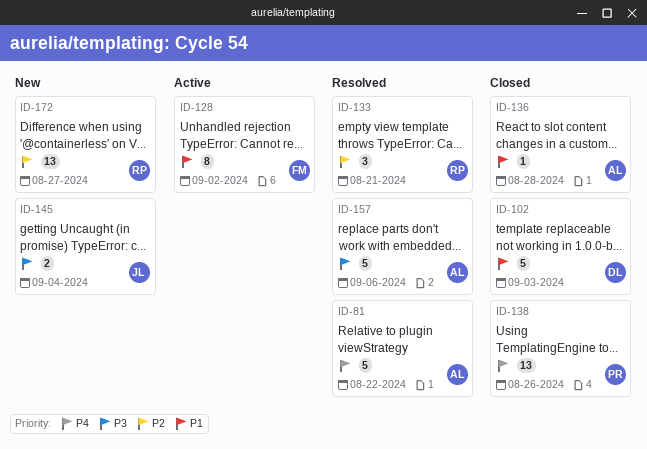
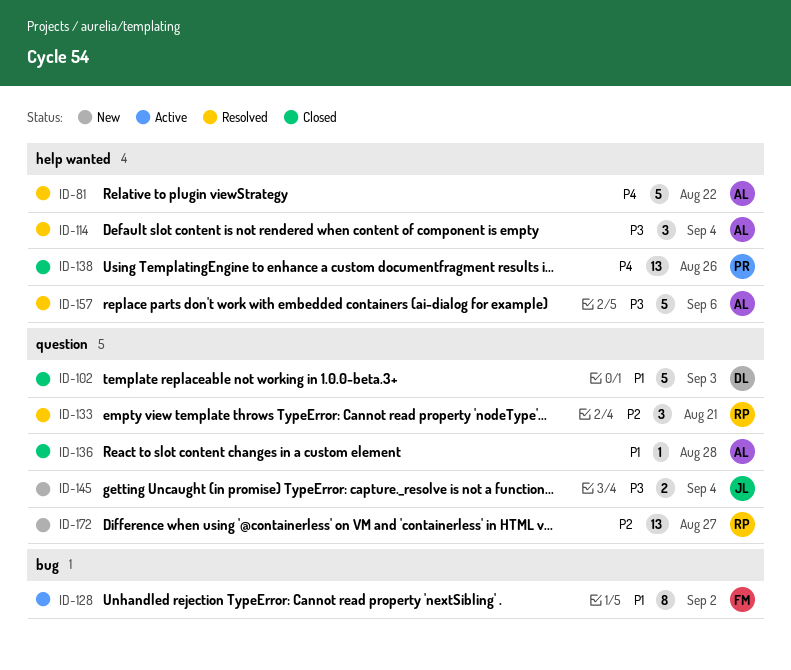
ID-114: none -> present

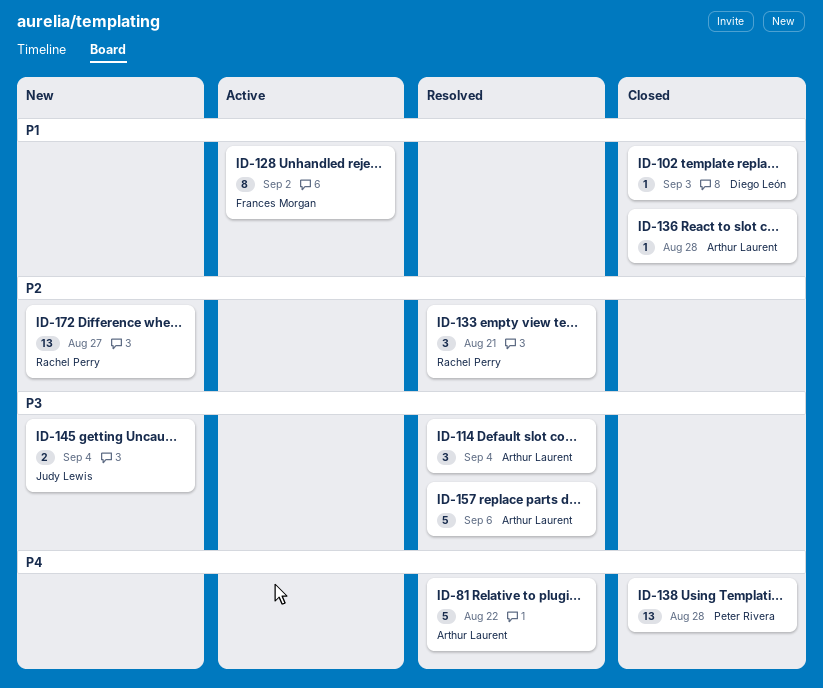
ID-102, estimate: 5 -> 1
ID-138, due: Aug 26 -> Aug 28

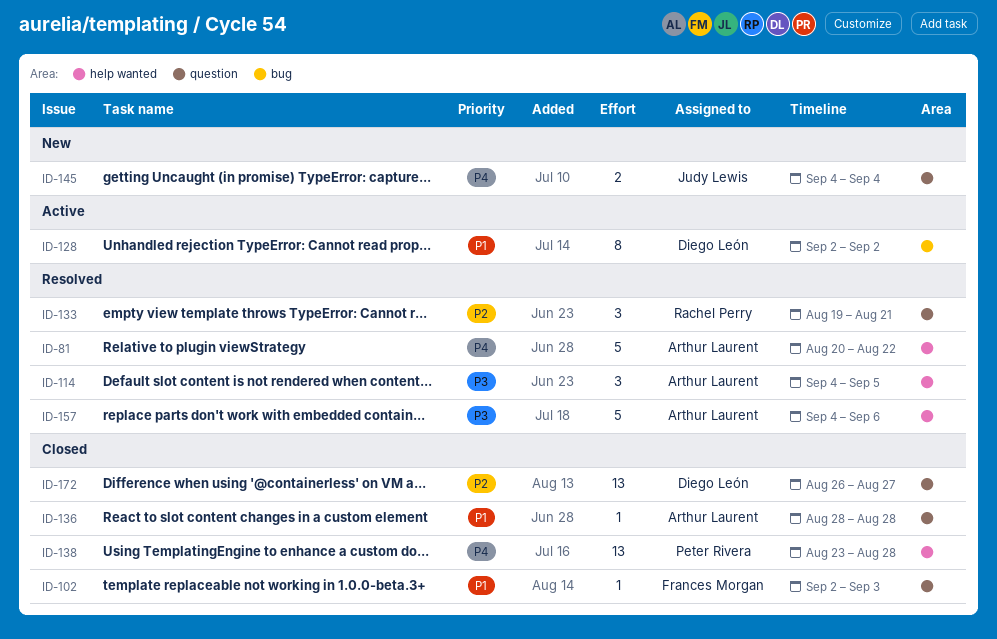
ID-102, owner: Diego León -> Frances Morgan
ID-114, due: Sep 4 -> Sep 5
ID-128, owner: Frances Morgan -> Diego León
ID-145, priority: P3 -> P4
ID-172, status: New -> Closed
ID-172, owner: Rachel Perry -> Diego León

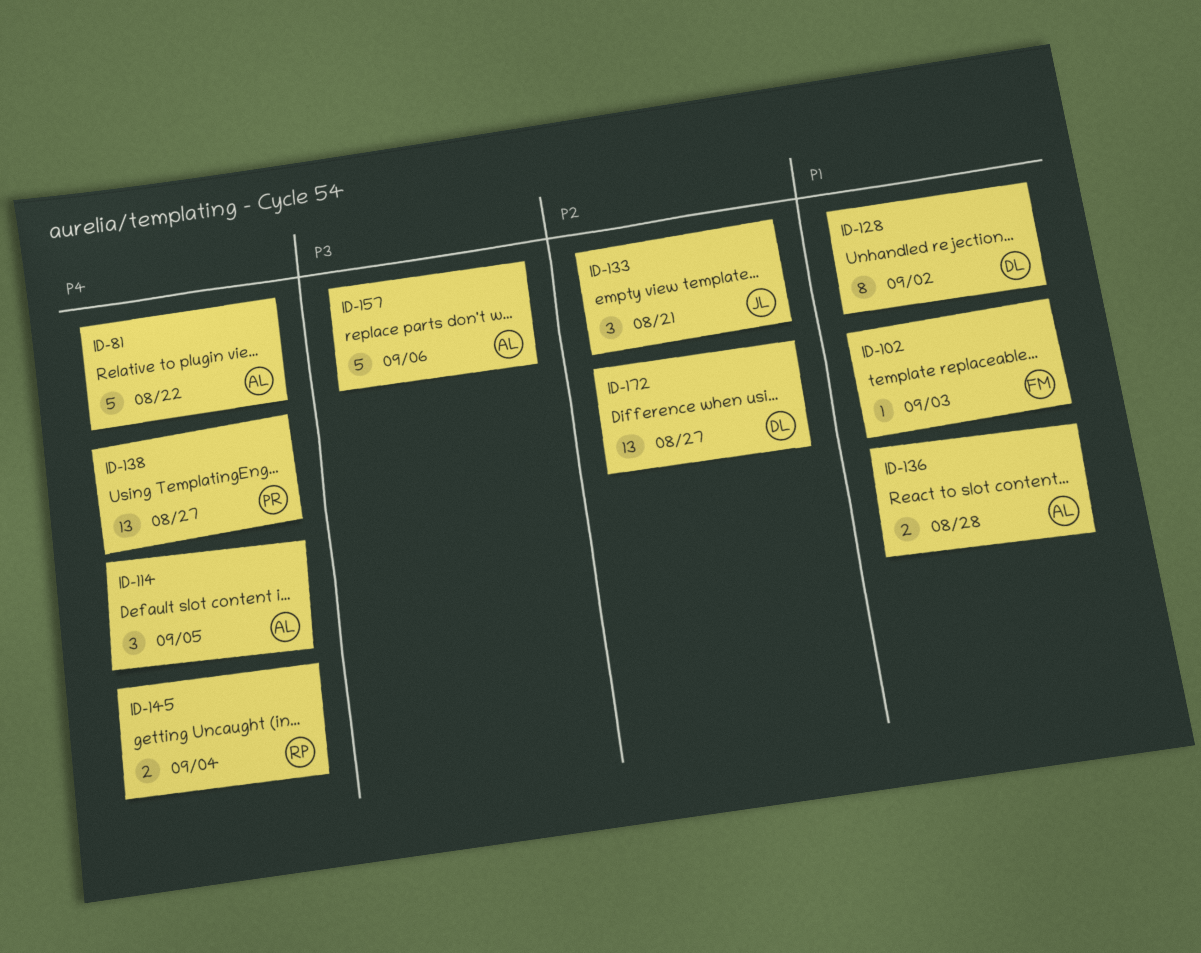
ID-114, priority: P3 -> P4
ID-133, owner: Rachel Perry -> Judy Lewis
ID-136, estimate: 1 -> 2
ID-138, due: Aug 28 -> Aug 27
ID-145, owner: Judy Lewis -> Rachel Perry

